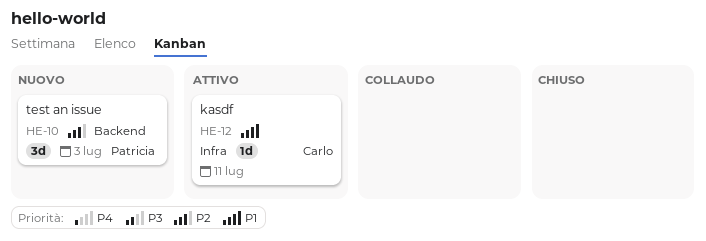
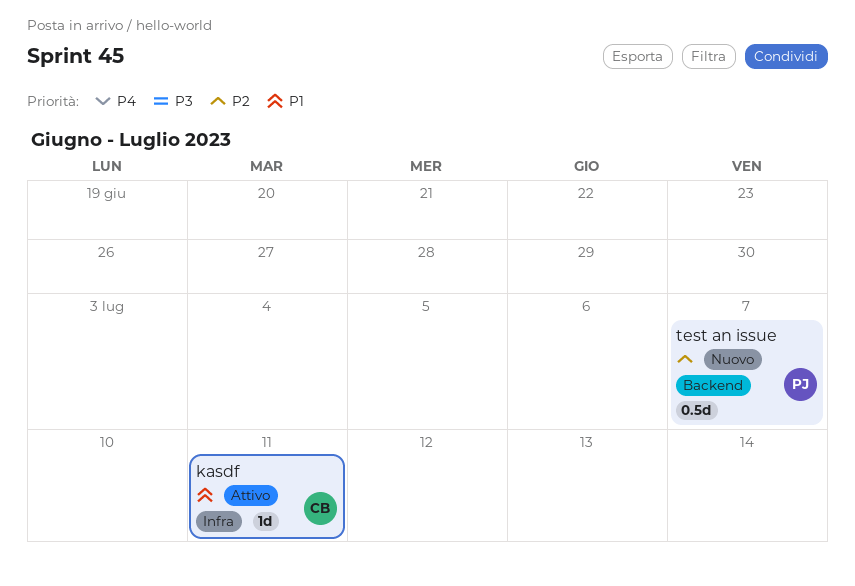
test an issue, estimate: 3d -> 0.5d
test an issue, due: Jul 3 -> Jul 7

